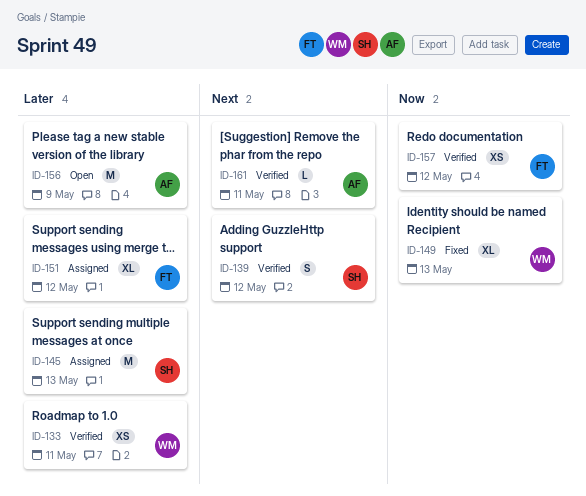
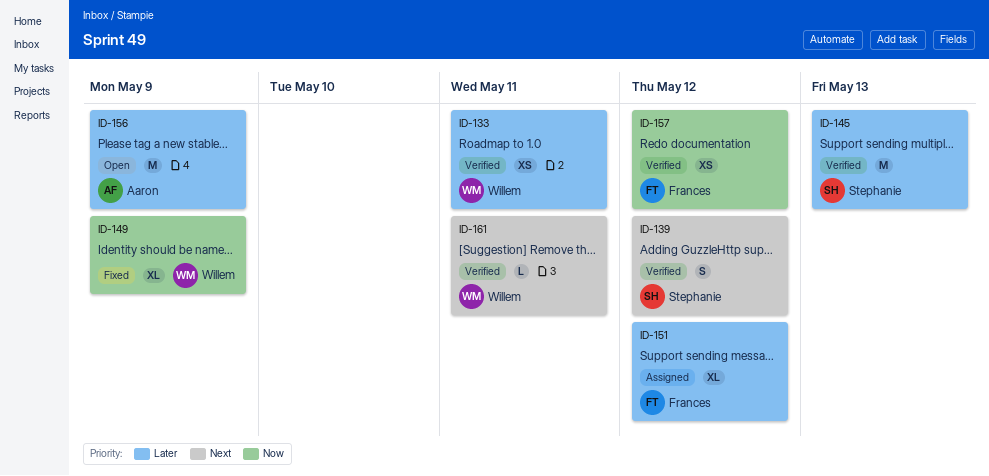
ID-145, status: Assigned -> Verified
ID-149, due: May 13 -> May 9
ID-161, owner: Aaron -> Willem

